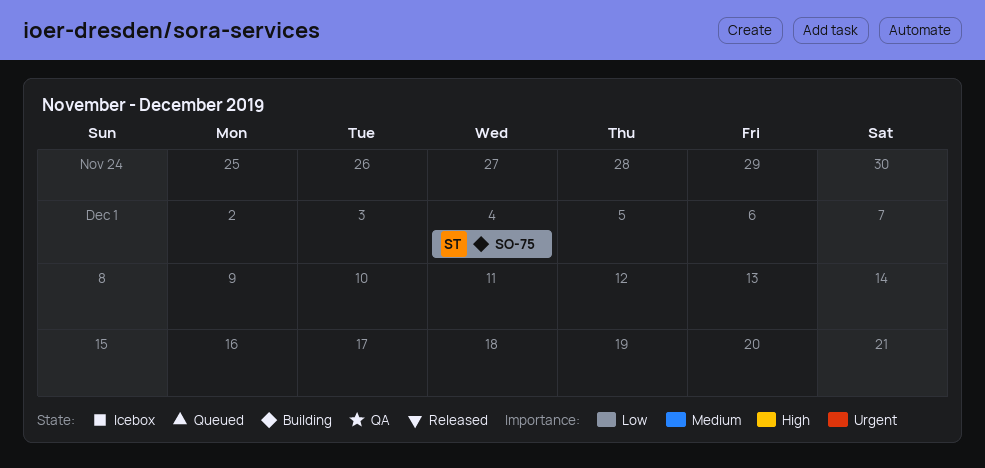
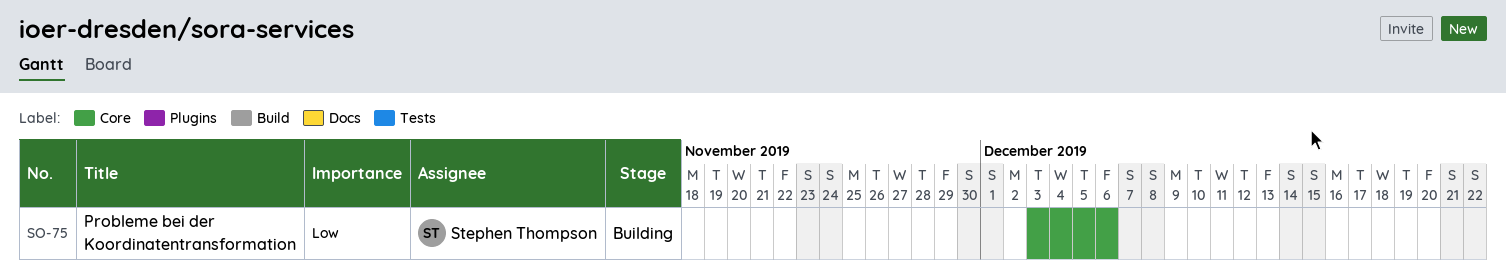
SO-75, start: Dec 4 -> Dec 3
SO-75, due: Dec 4 -> Dec 6

